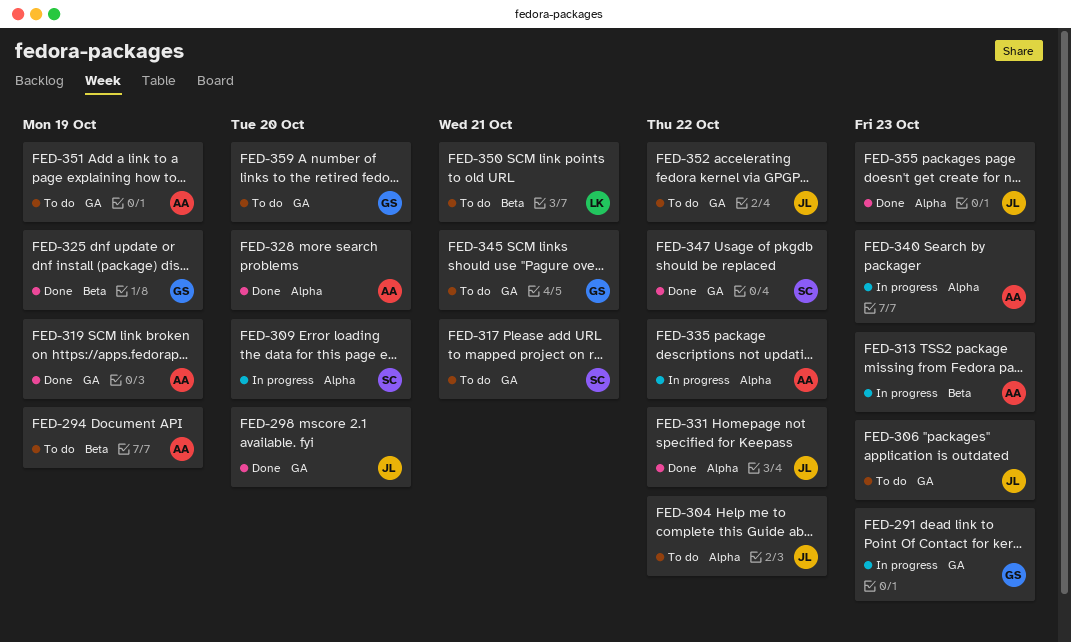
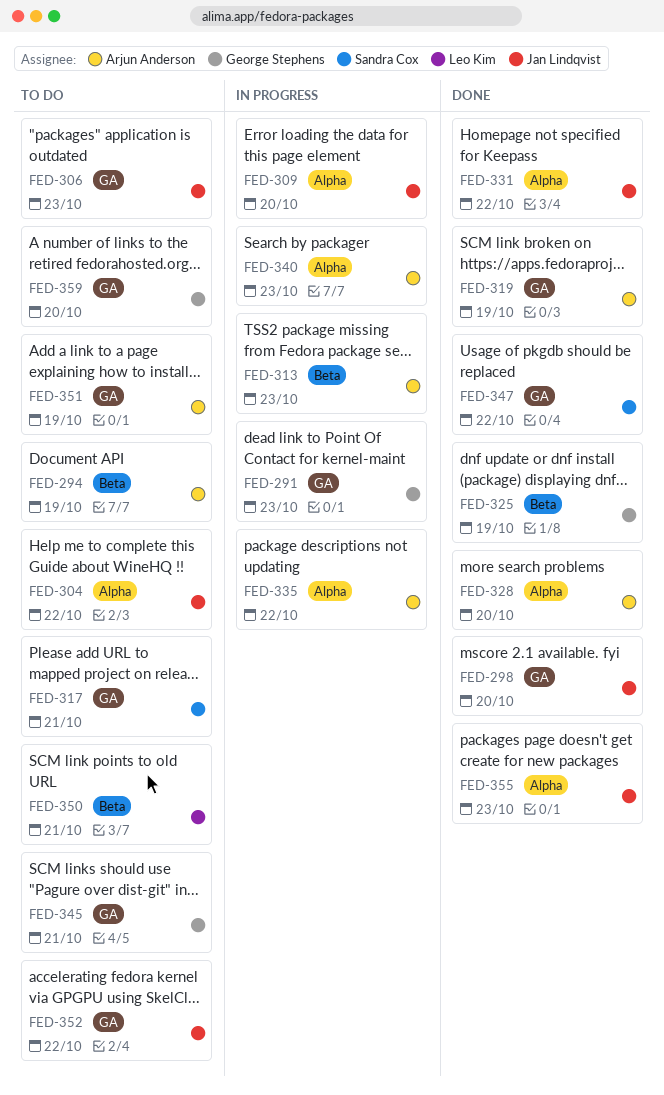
FED-309, owner: Sandra Cox -> Jan Lindqvist

